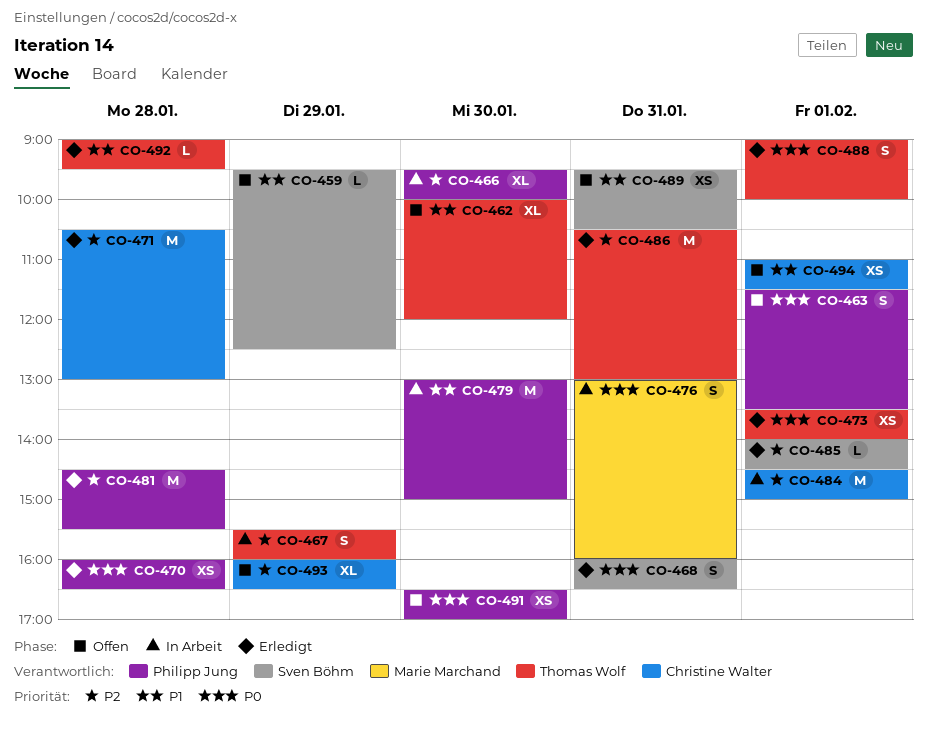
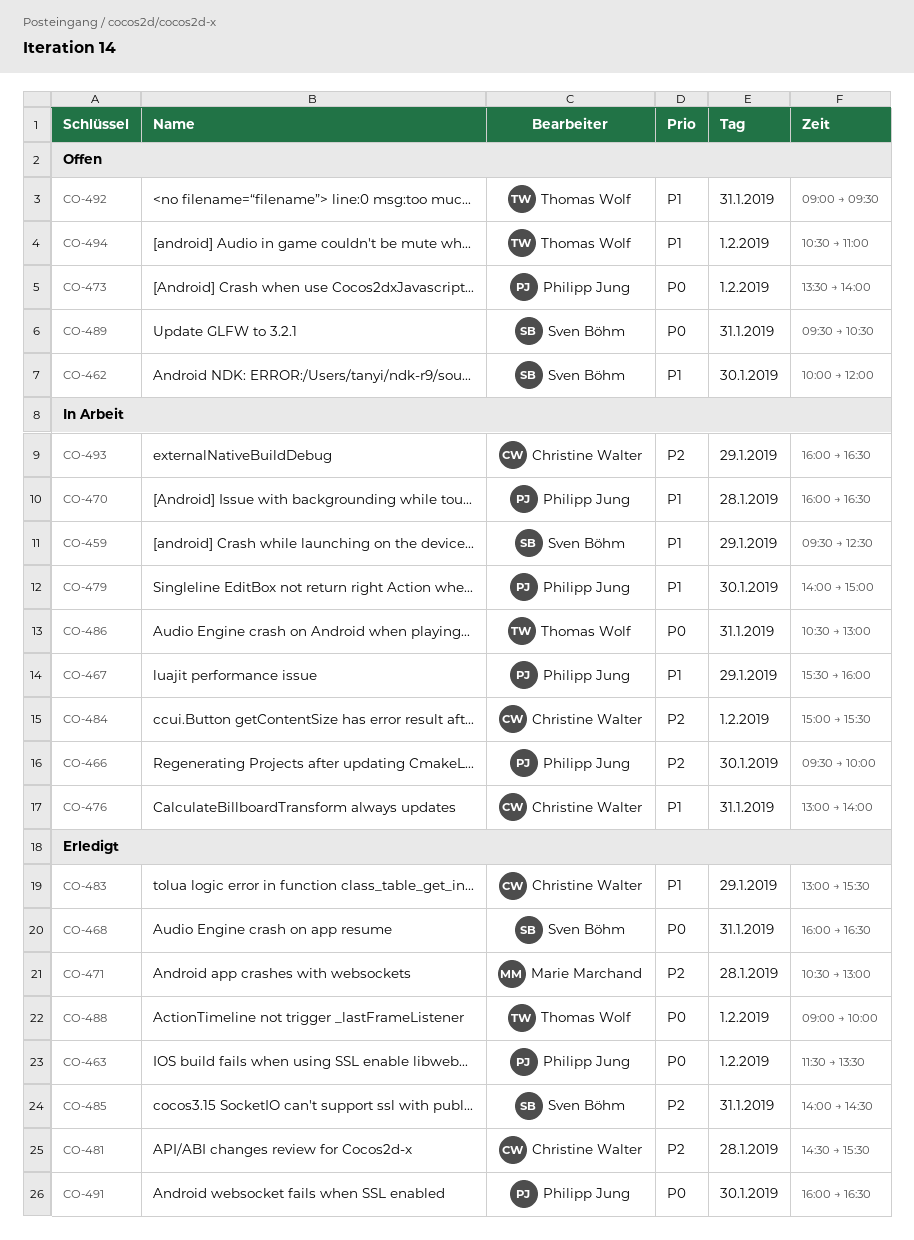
CO-459, status: Offen -> In Arbeit
CO-462, owner: Thomas Wolf -> Sven Böhm
CO-463, status: Offen -> Erledigt
CO-467, owner: Thomas Wolf -> Philipp Jung
CO-467, priority: P2 -> P1
CO-470, status: Erledigt -> In Arbeit
CO-470, priority: P0 -> P1
CO-471, owner: Christine Walter -> Marie Marchand
CO-473, status: Erledigt -> Offen
CO-473, owner: Thomas Wolf -> Philipp Jung
CO-476, owner: Marie Marchand -> Christine Walter
CO-476, priority: P0 -> P1
CO-476, ends: 16:00 -> 14:00
CO-479, begins: 13:00 -> 14:00
CO-481, owner: Philipp Jung -> Christine Walter
CO-483: none -> present
CO-484, begins: 14:30 -> 15:00
CO-484, ends: 15:00 -> 15:30
CO-485, day: Feb 1 -> Jan 31
CO-486, status: Erledigt -> In Arbeit
CO-486, priority: P2 -> P0
CO-489, priority: P1 -> P0
CO-491, status: Offen -> Erledigt
CO-491, begins: 16:30 -> 16:00
CO-491, ends: 17:00 -> 16:30
CO-492, status: Erledigt -> Offen
CO-492, day: Jan 28 -> Jan 31
CO-493, status: Offen -> In Arbeit
CO-494, owner: Christine Walter -> Thomas Wolf
CO-494, begins: 11:00 -> 10:30
CO-494, ends: 11:30 -> 11:00

